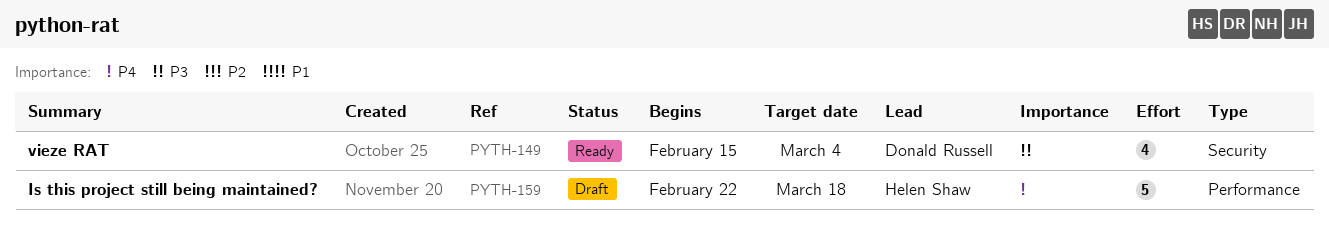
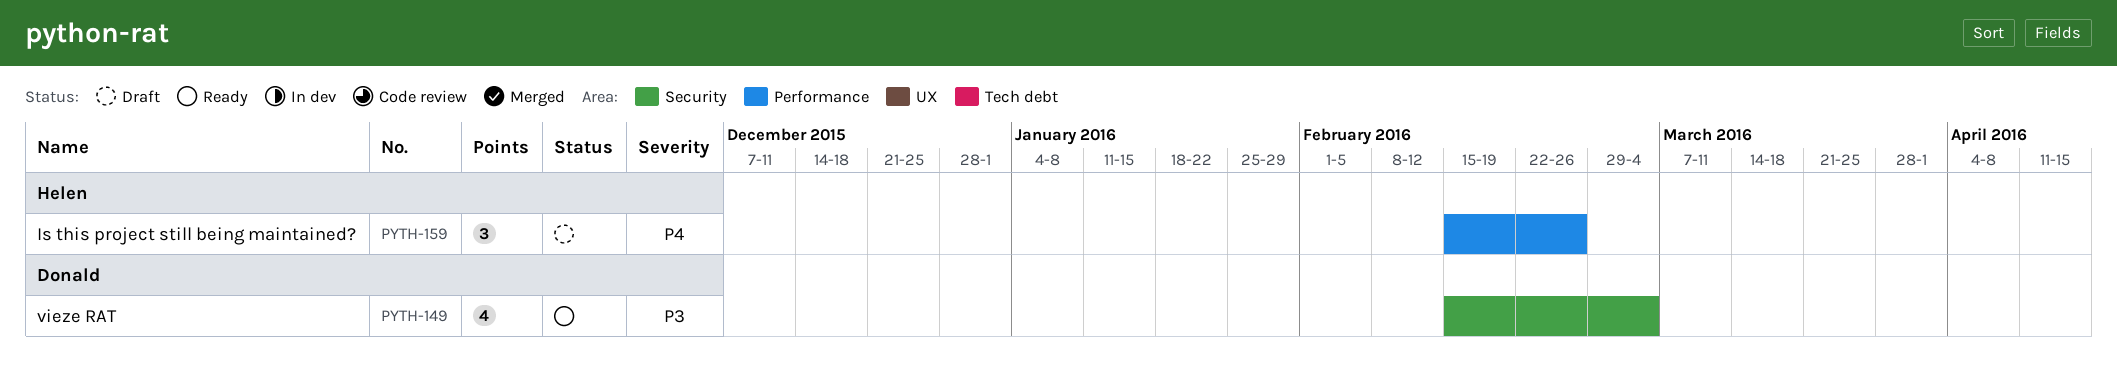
PYTH-159, estimate: 5 -> 3
PYTH-159, start: Feb 22 -> Feb 15
PYTH-159, due: Mar 18 -> Feb 26

